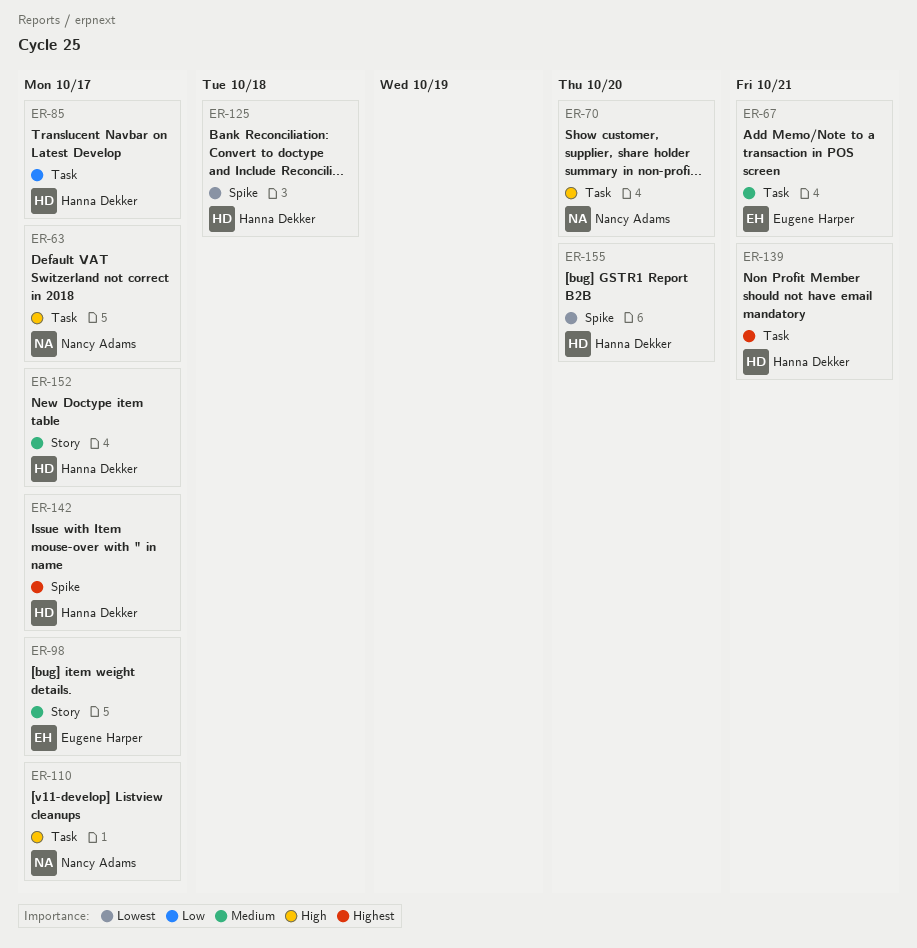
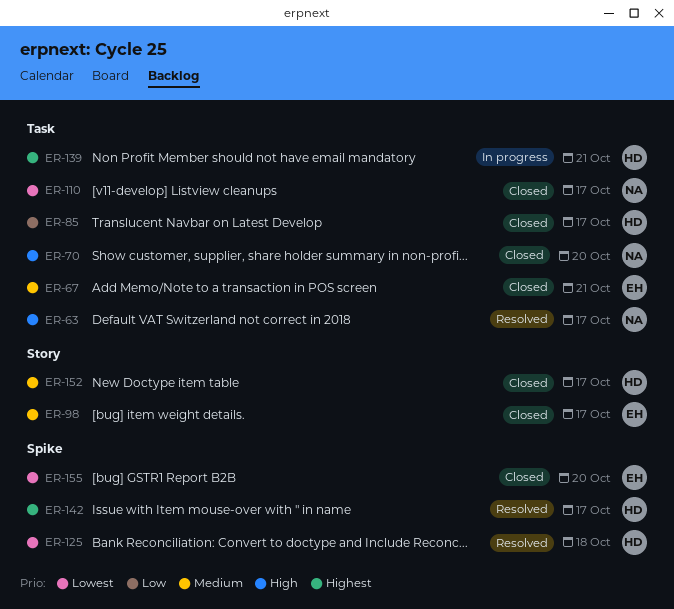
ER-110, priority: High -> Lowest
ER-155, owner: Hanna Dekker -> Eugene Harper

